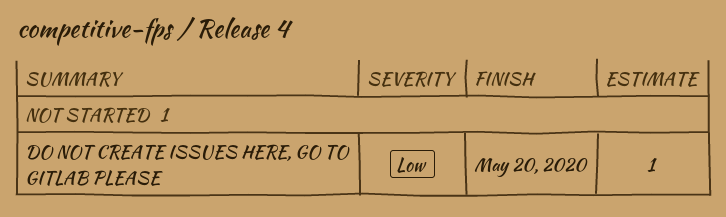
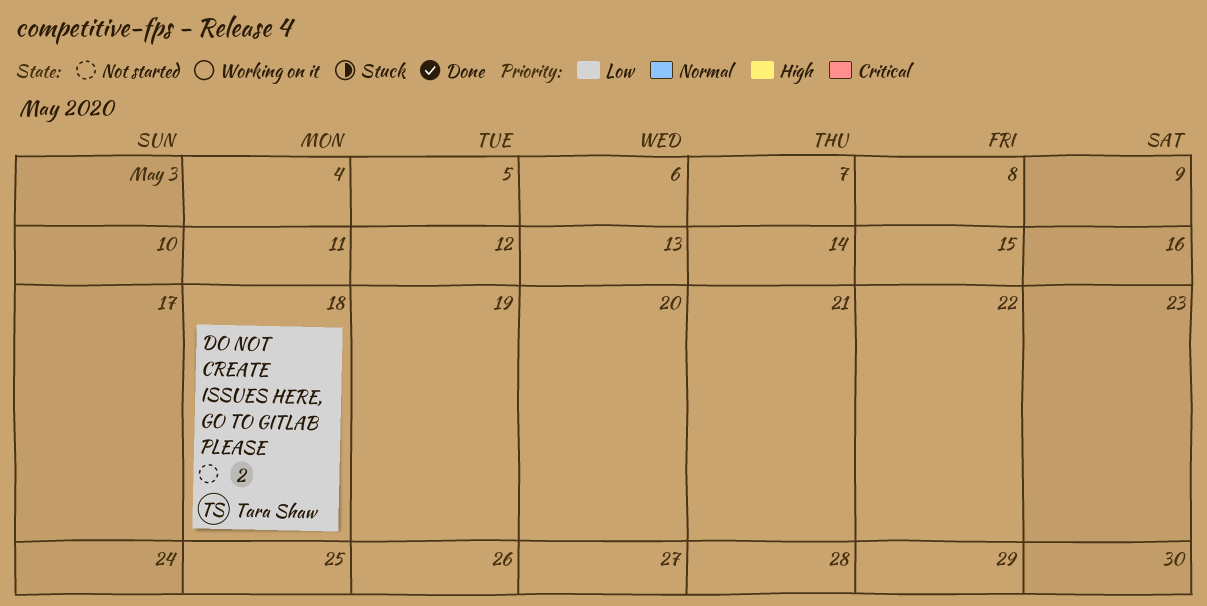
DO NOT CREATE ISSUES HERE, GO TO GITLAB PLEASE, estimate: 1 -> 2
DO NOT CREATE ISSUES HERE, GO TO GITLAB PLEASE, due: May 20 -> May 18

